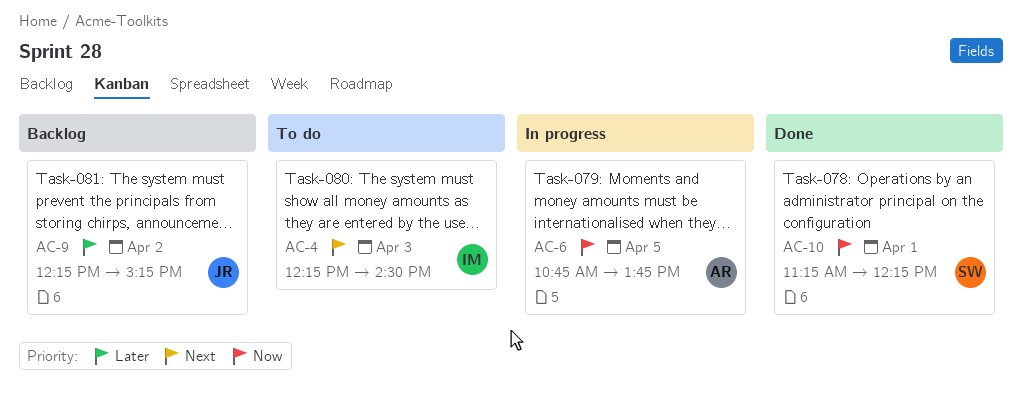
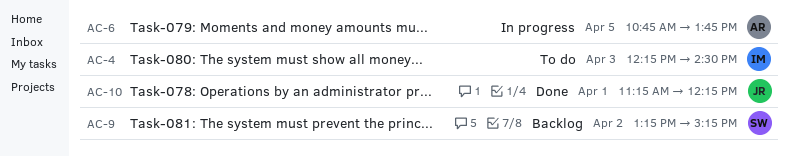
AC-9, owner: JR -> SW
AC-9, begins: 12:15 -> 13:15
AC-10, owner: SW -> JR

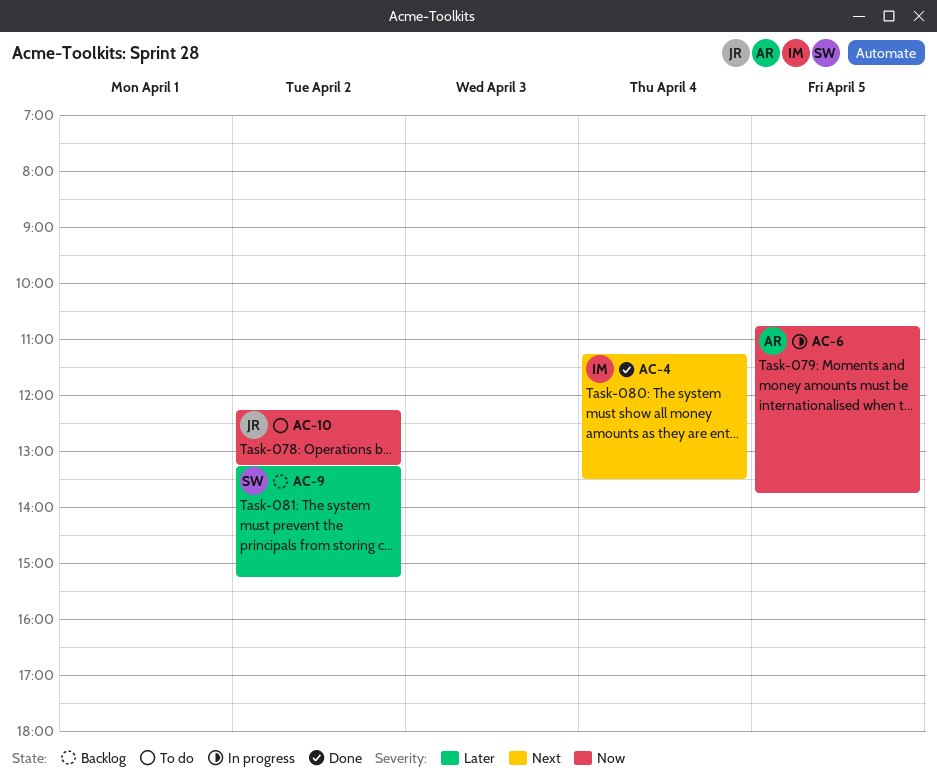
AC-4, status: To do -> Done
AC-4, day: Apr 3 -> Apr 4
AC-4, begins: 12:15 -> 11:15
AC-4, ends: 14:30 -> 13:30
AC-10, status: Done -> To do
AC-10, day: Apr 1 -> Apr 2
AC-10, begins: 11:15 -> 12:15
AC-10, ends: 12:15 -> 13:15

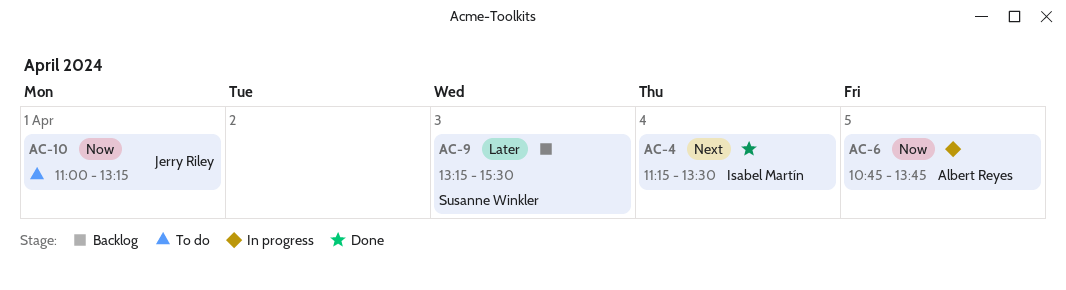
AC-9, day: Apr 2 -> Apr 3
AC-9, ends: 15:15 -> 15:30
AC-10, day: Apr 2 -> Apr 1
AC-10, begins: 12:15 -> 11:00

